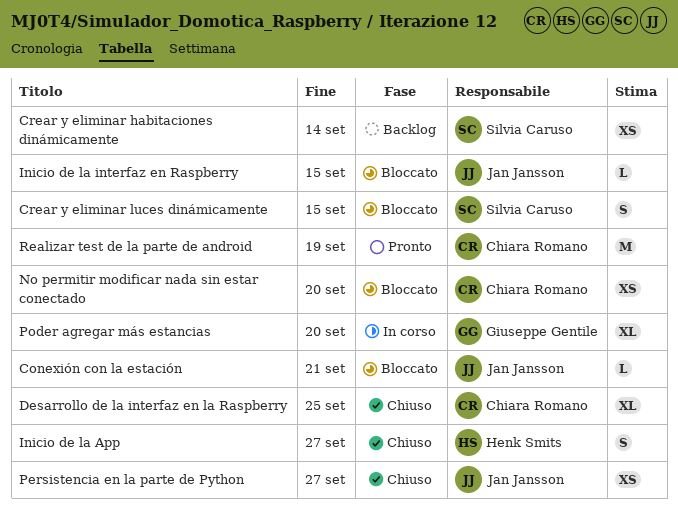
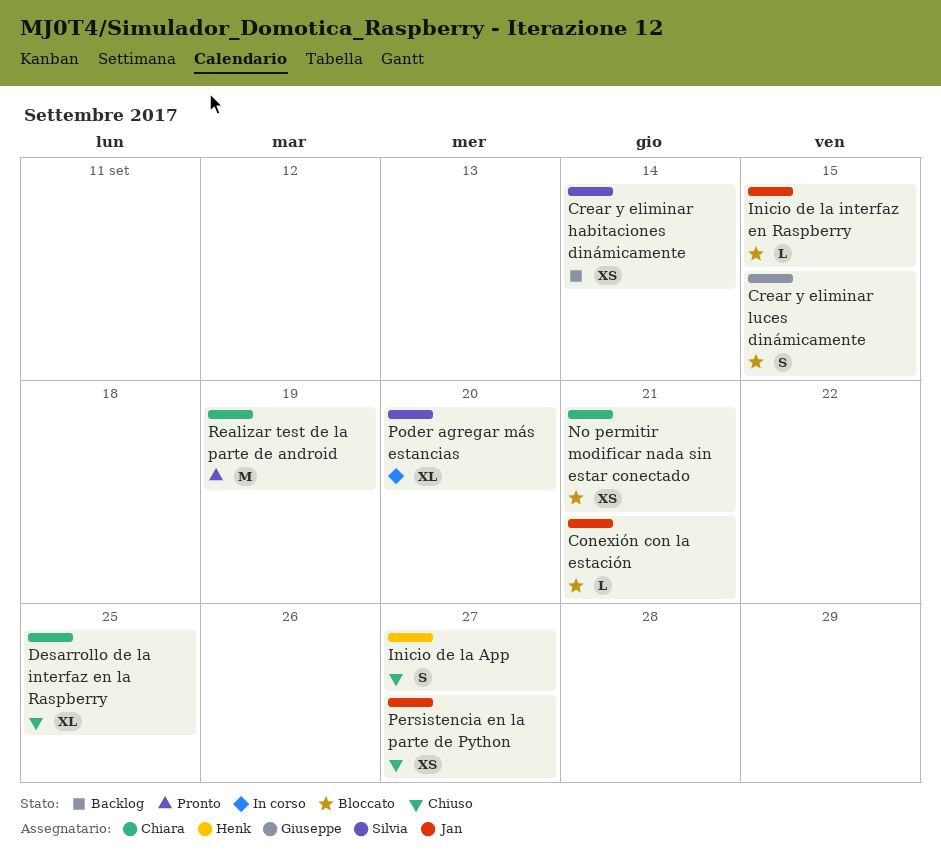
Crear y eliminar luces dinámicamente, owner: Silvia Caruso -> Giuseppe Gentile
No permitir modificar nada sin estar conectado, due: Sep 20 -> Sep 21
Poder agregar más estancias, owner: Giuseppe Gentile -> Silvia Caruso

